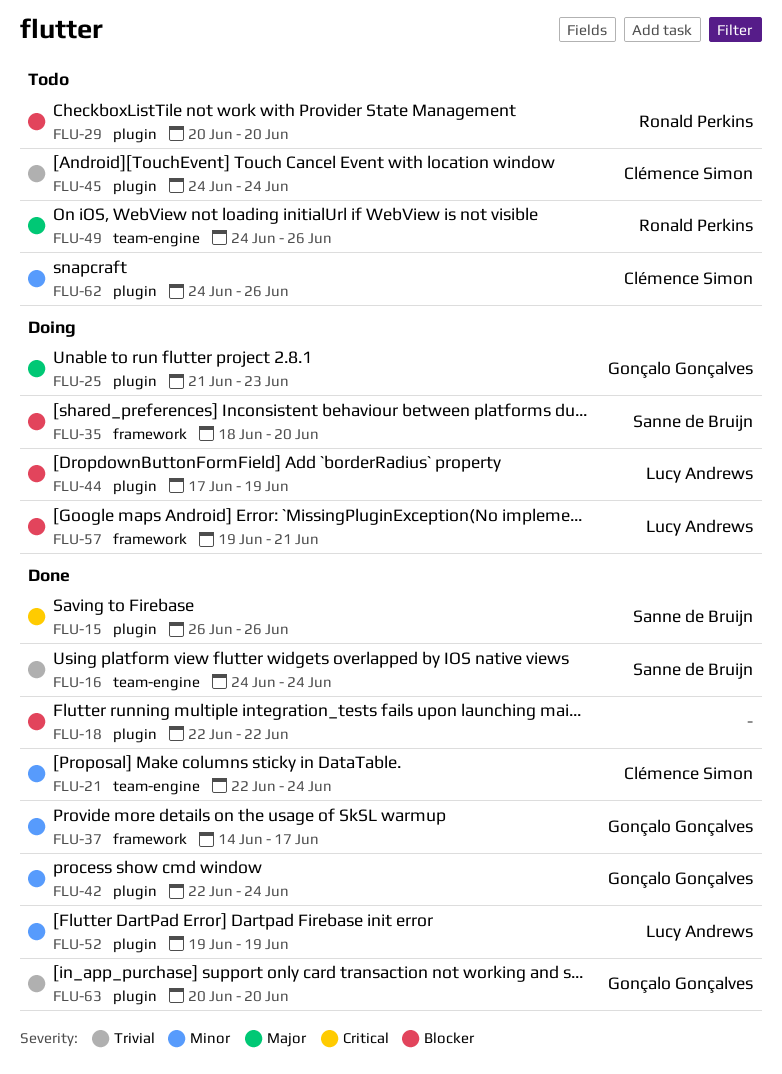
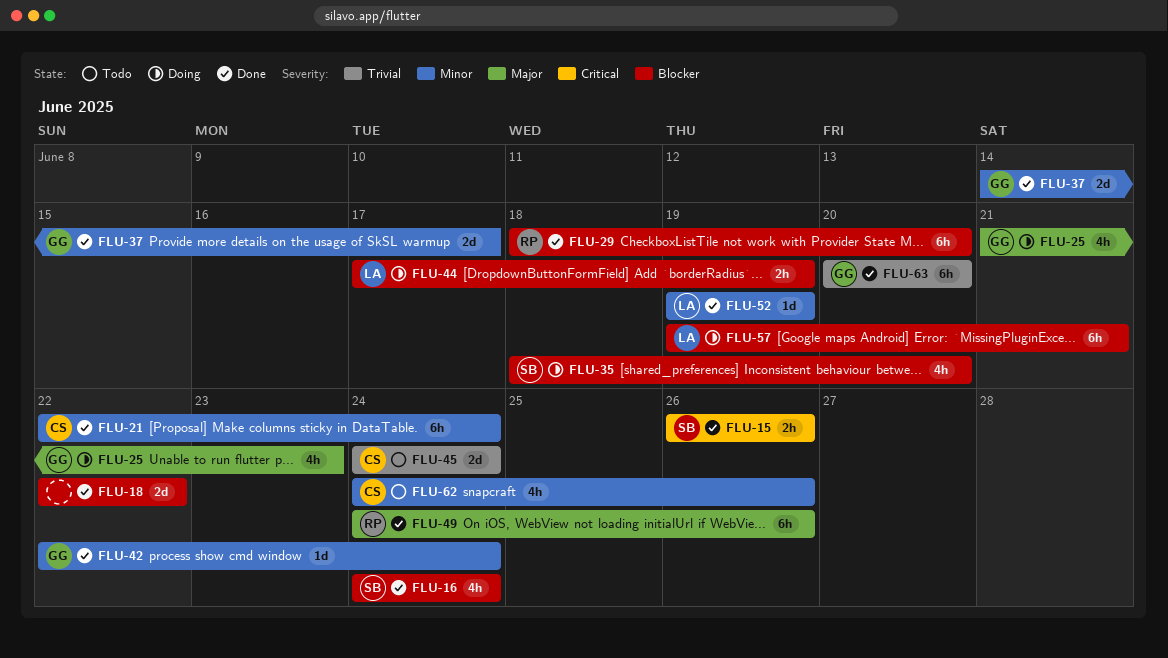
FLU-16, priority: Trivial -> Blocker
FLU-29, status: Todo -> Done
FLU-29, start: Jun 20 -> Jun 18
FLU-49, status: Todo -> Done

